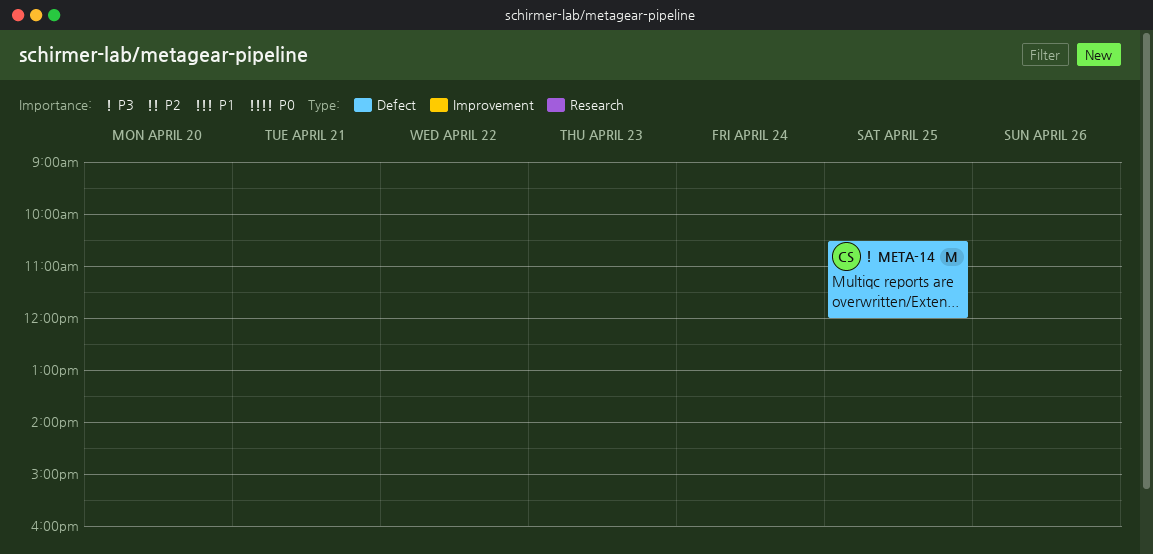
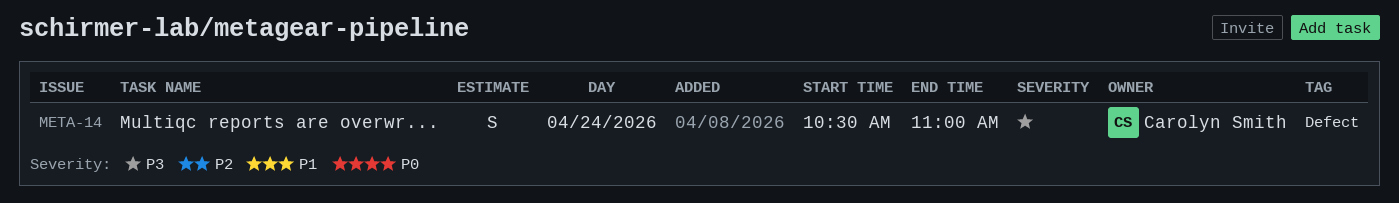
META-14, estimate: M -> S
META-14, day: Apr 25 -> Apr 24
META-14, ends: 12:00 -> 11:00

